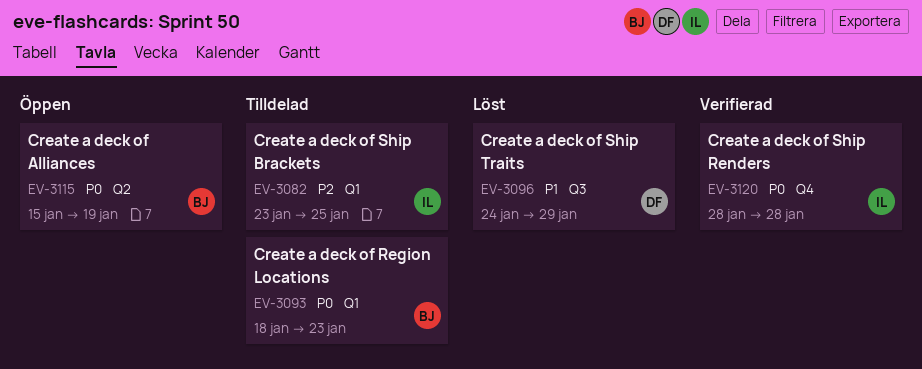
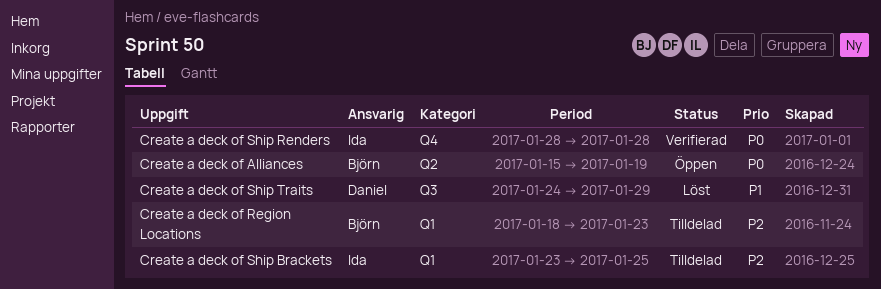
Create a deck of Region Locations, priority: P0 -> P2

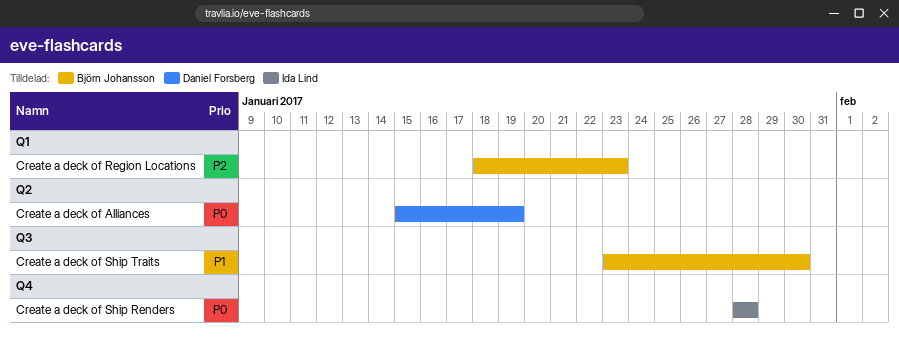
Create a deck of Alliances, owner: Björn Johansson -> Daniel Forsberg
Create a deck of Ship Brackets: present -> none
Create a deck of Ship Traits, owner: Daniel Forsberg -> Björn Johansson
Create a deck of Ship Traits, start: Jan 24 -> Jan 23
Create a deck of Ship Traits, due: Jan 29 -> Jan 30

